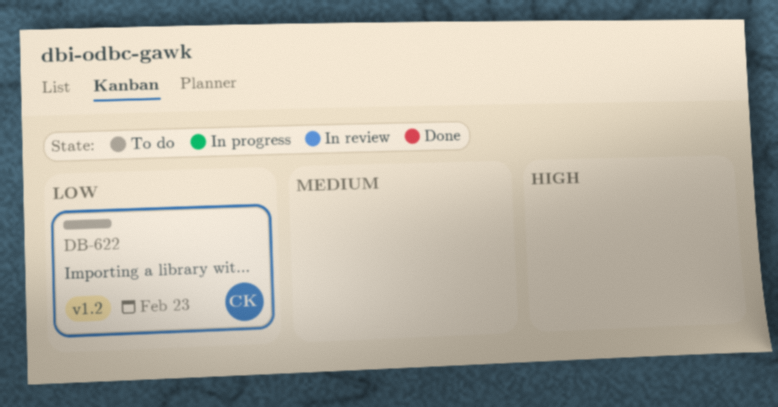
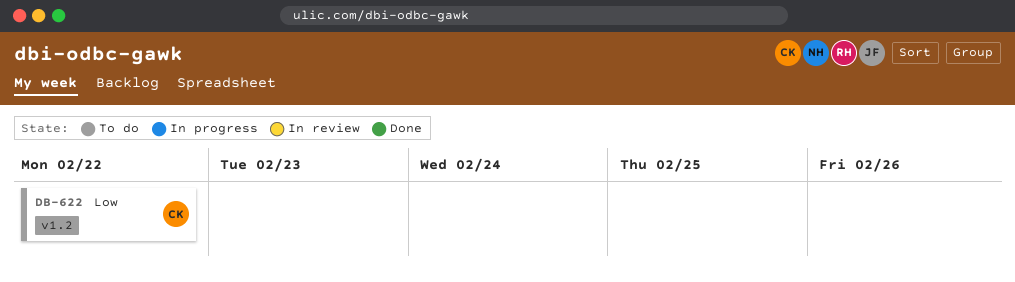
DB-622, due: Feb 23 -> Feb 22

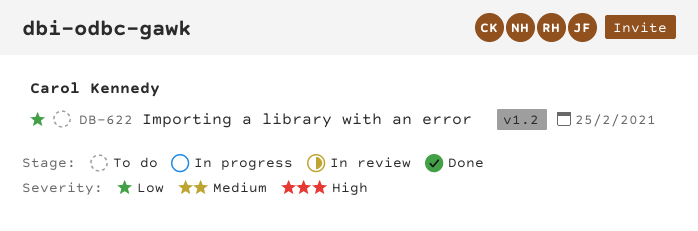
DB-622, due: Feb 22 -> Feb 25

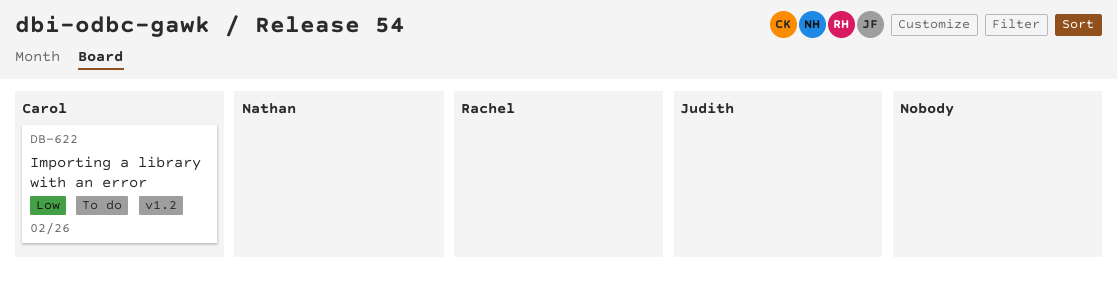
DB-622, due: Feb 25 -> Feb 26

